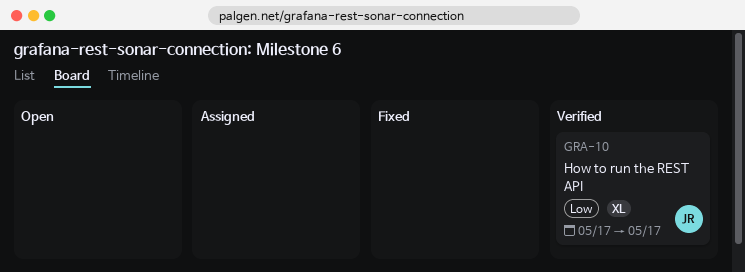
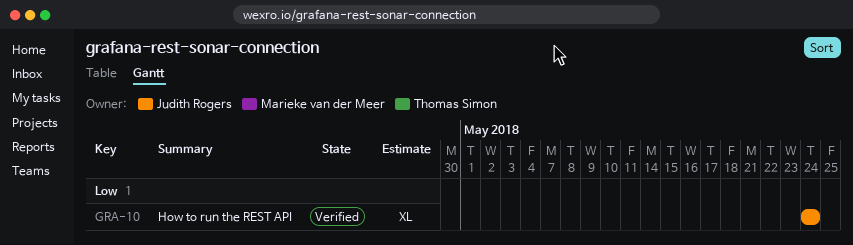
GRA-10, start: May 17 -> May 24
GRA-10, due: May 17 -> May 24

